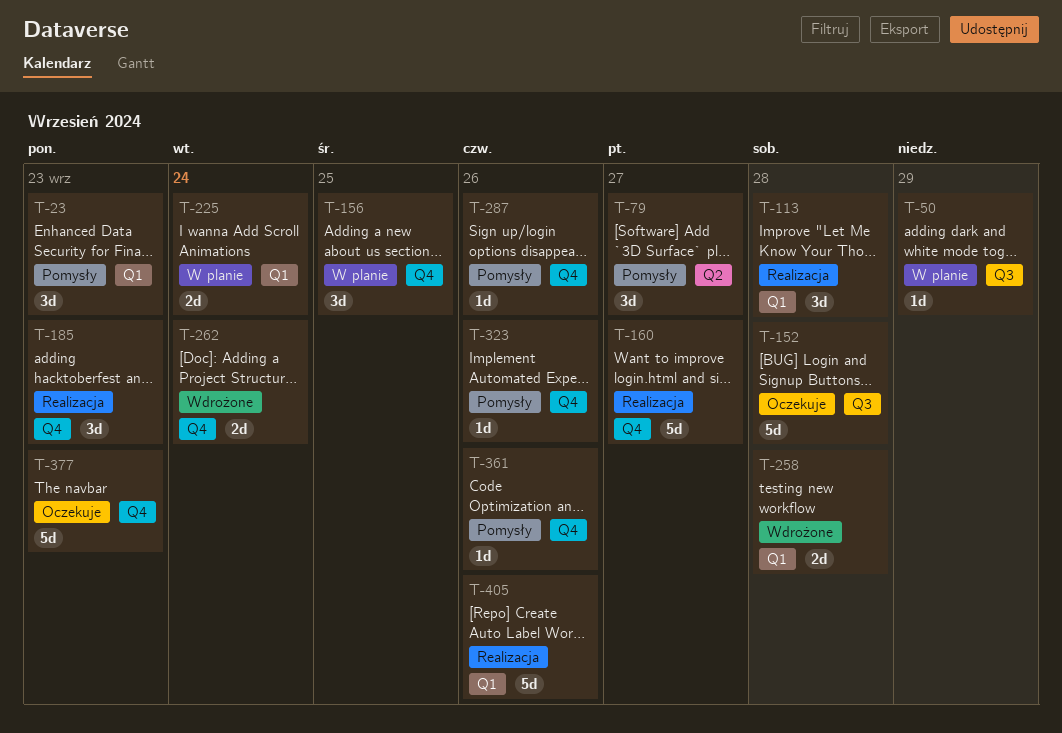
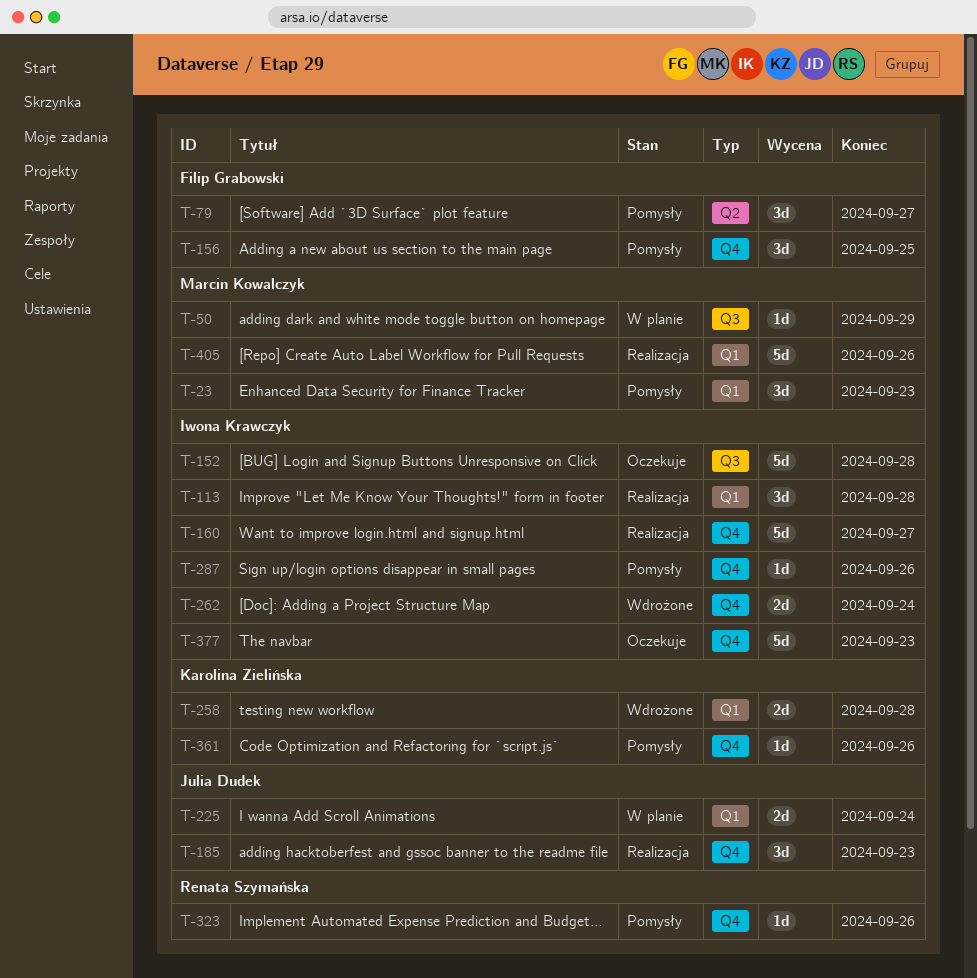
T-156, status: W planie -> Pomysły

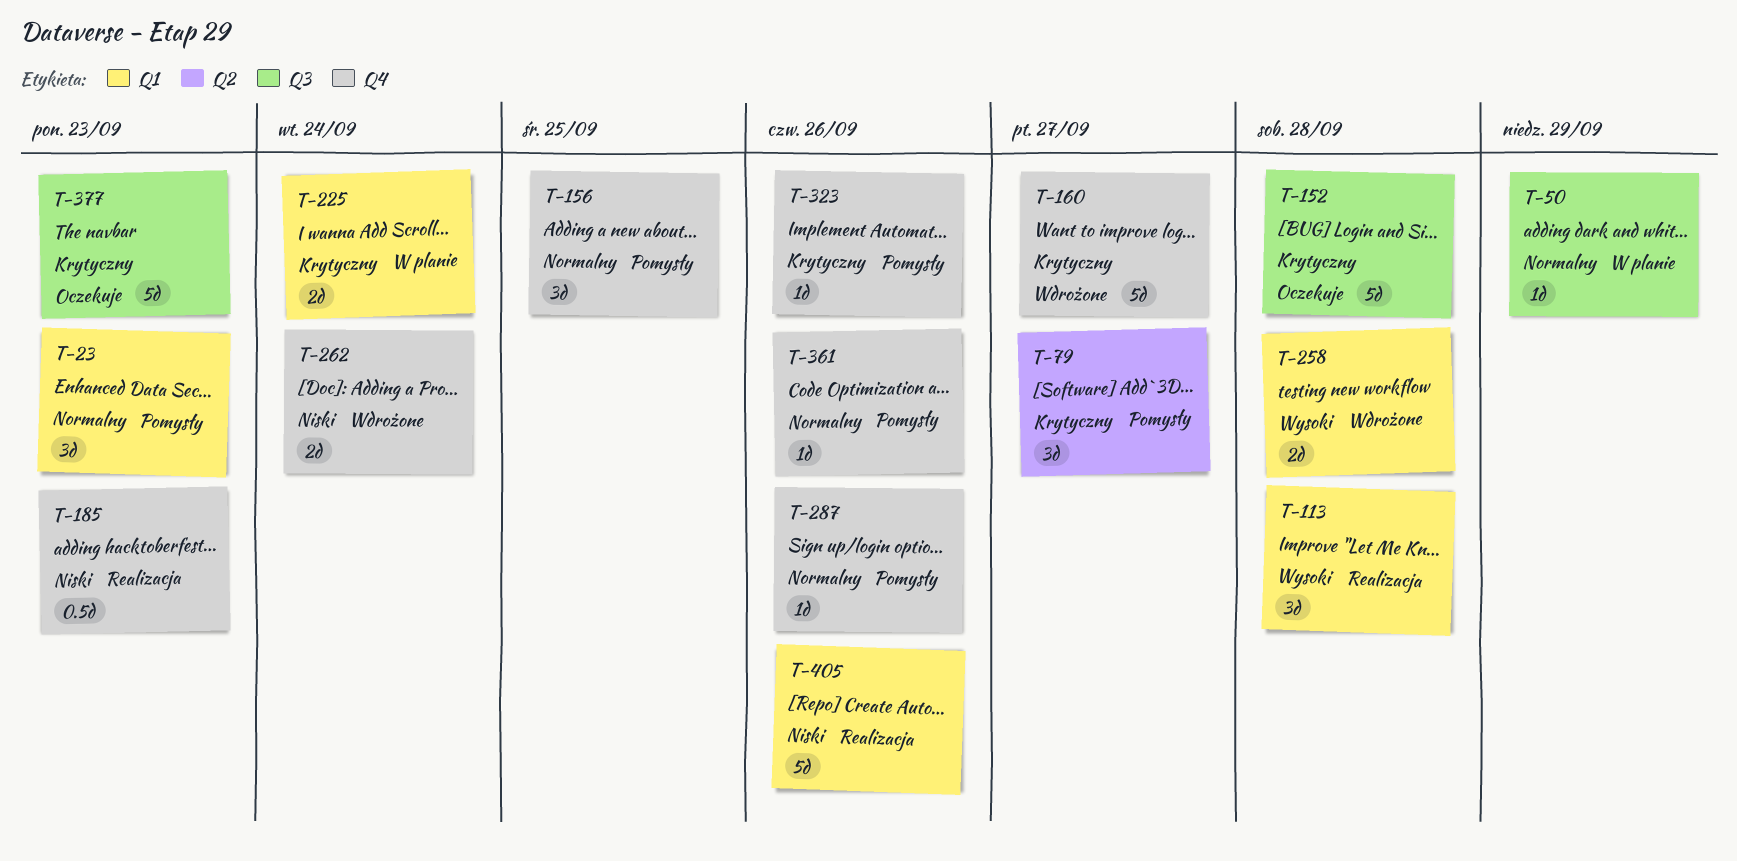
T-160, status: Realizacja -> Wdrożone
T-185, estimate: 3d -> 0.5d
T-377, label: Q4 -> Q3

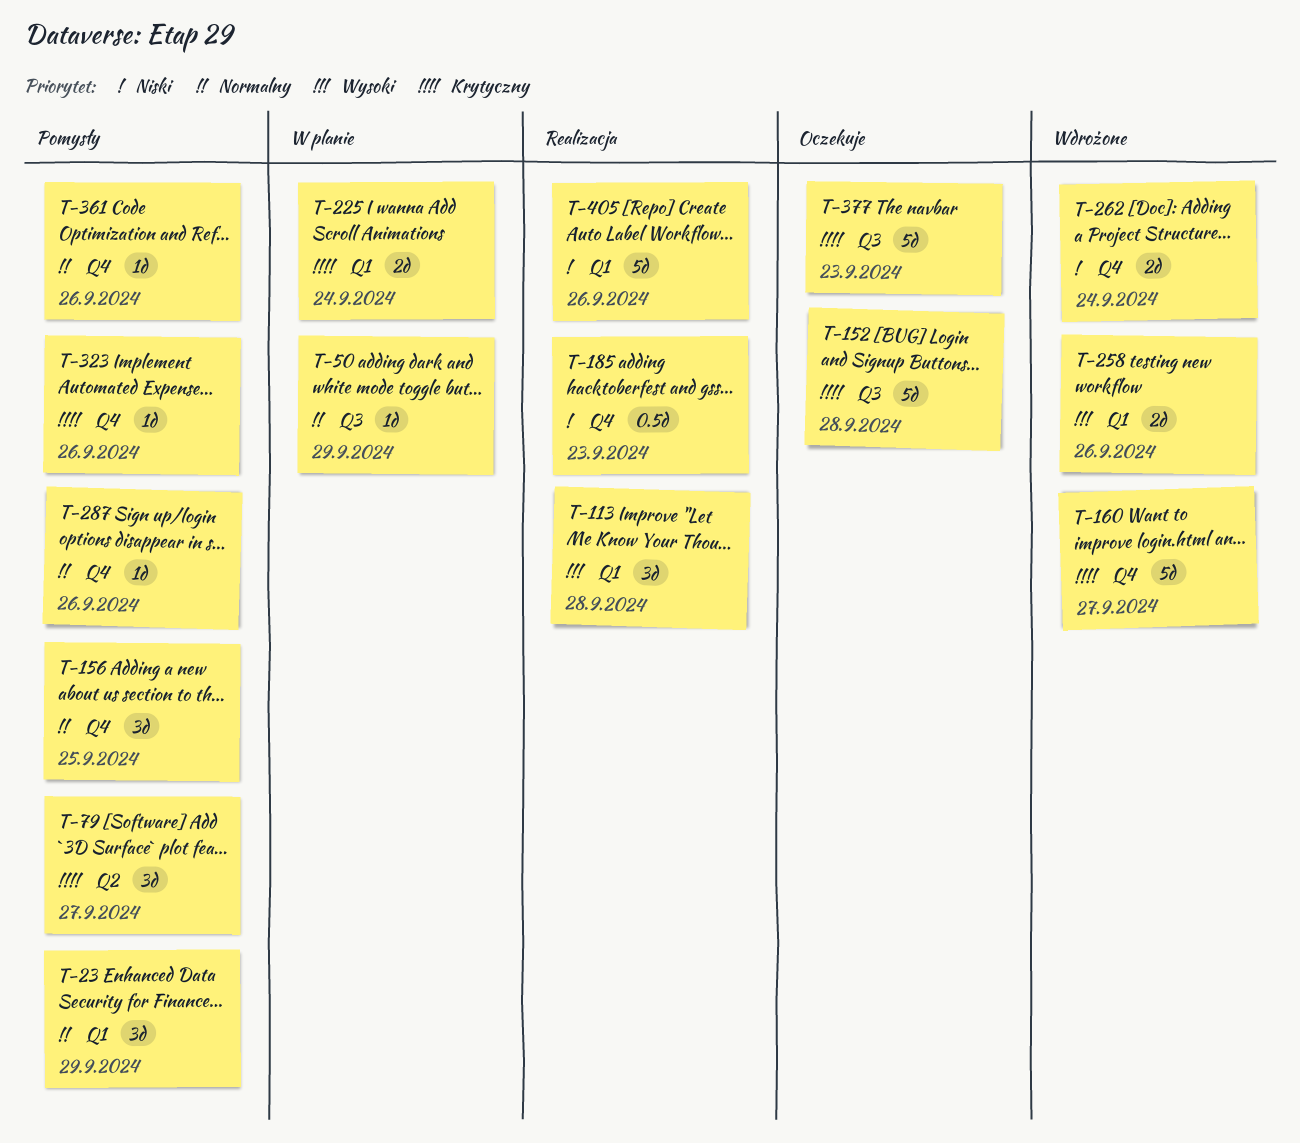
T-23, due: Sep 23 -> Sep 29
T-258, due: Sep 28 -> Sep 26

